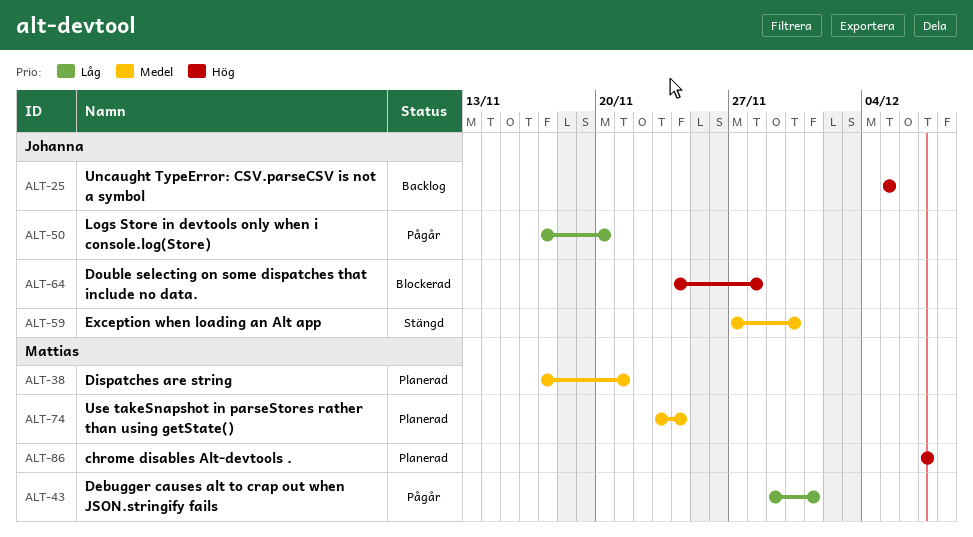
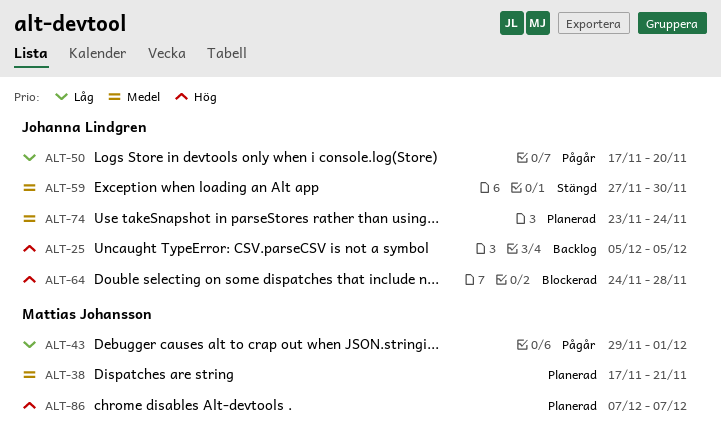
ALT-74, owner: Mattias Johansson -> Johanna Lindgren

